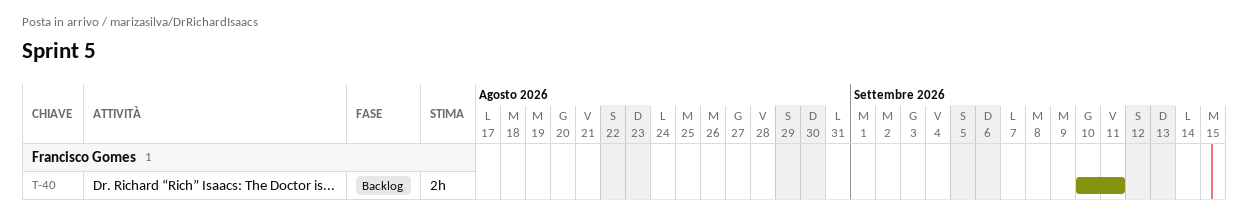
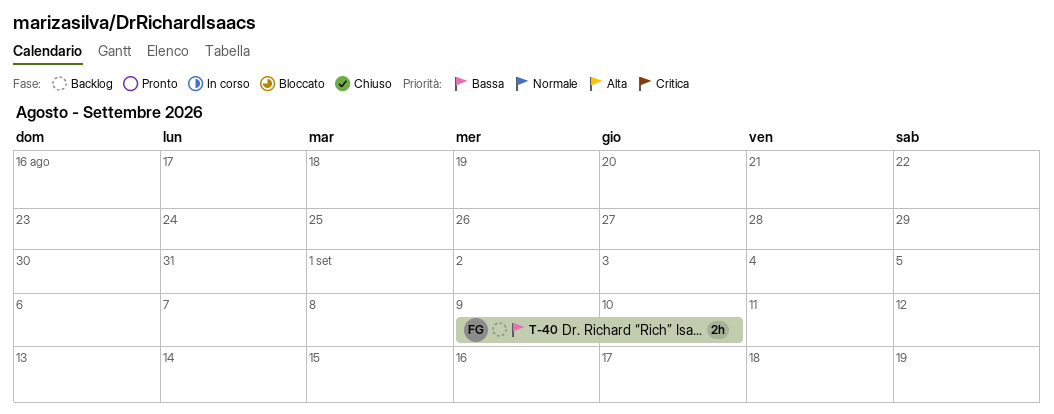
T-40, start: Sep 10 -> Sep 9
T-40, due: Sep 11 -> Sep 10

